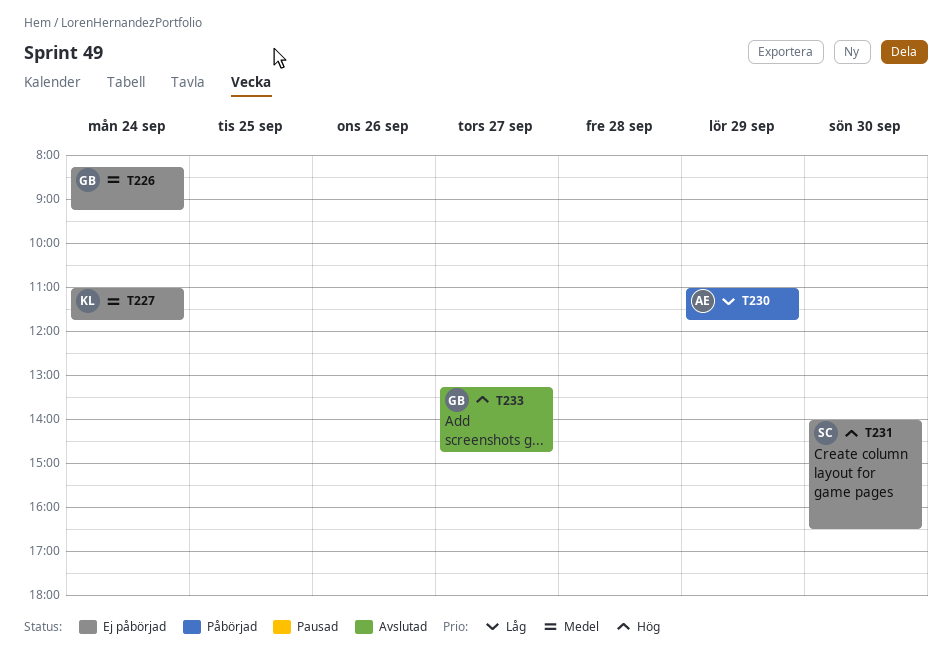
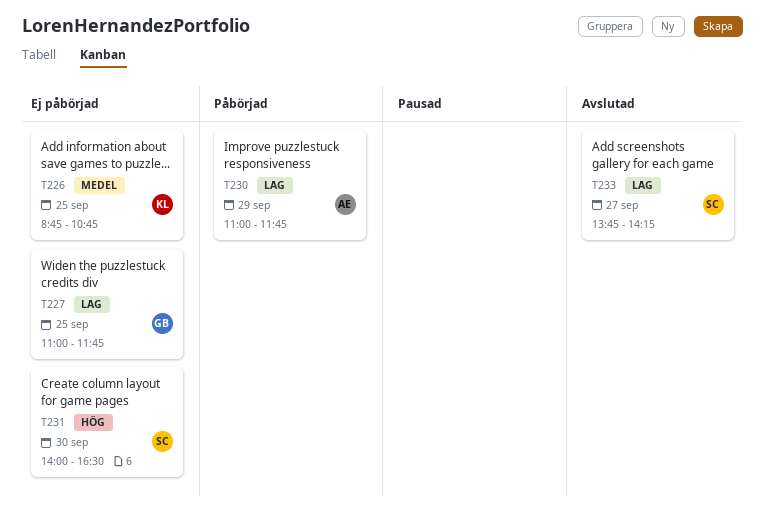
T226, owner: GB -> KL
T226, day: Sep 24 -> Sep 25
T226, begins: 08:15 -> 08:45
T226, ends: 09:15 -> 10:45
T227, owner: KL -> GB
T227, priority: Medel -> Låg
T227, day: Sep 24 -> Sep 25
T233, owner: GB -> SC
T233, priority: Hög -> Låg
T233, begins: 13:15 -> 13:45
T233, ends: 14:45 -> 14:15

